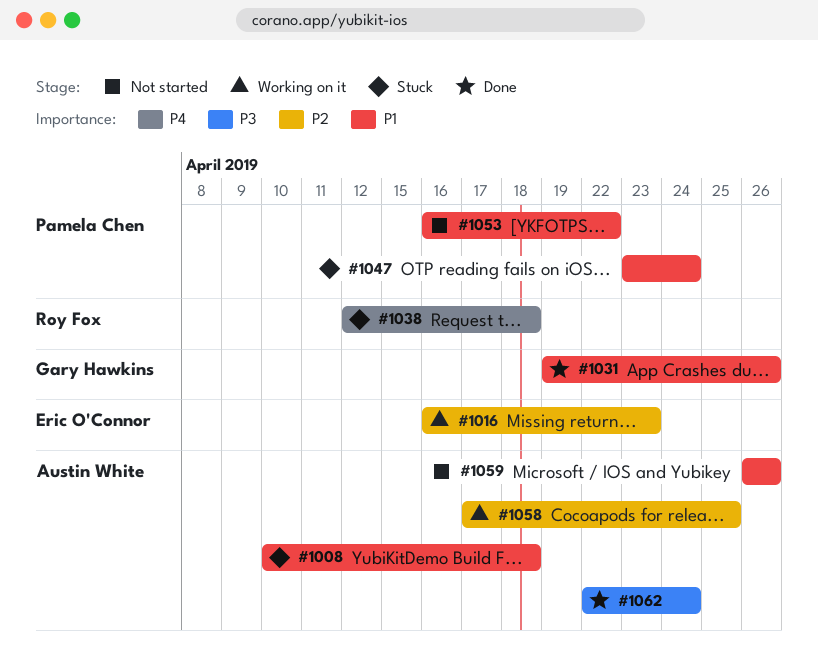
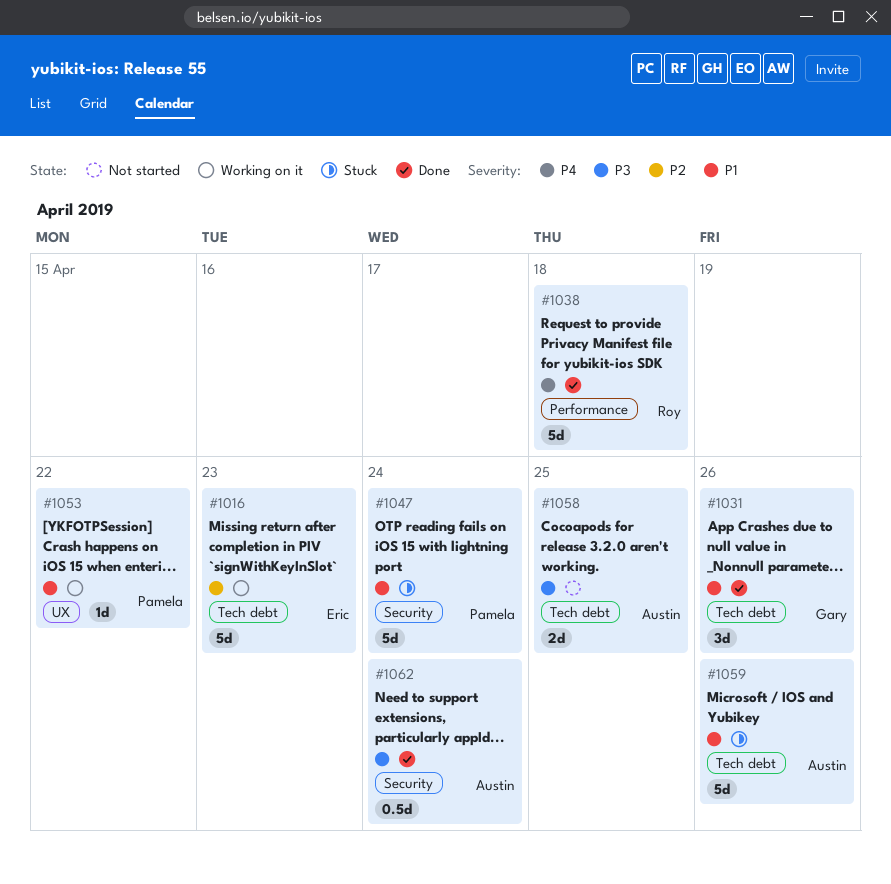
#1008: present -> none
#1038, status: Stuck -> Done
#1053, status: Not started -> Working on it
#1058, status: Working on it -> Not started
#1058, priority: P2 -> P3
#1059, status: Not started -> Stuck

